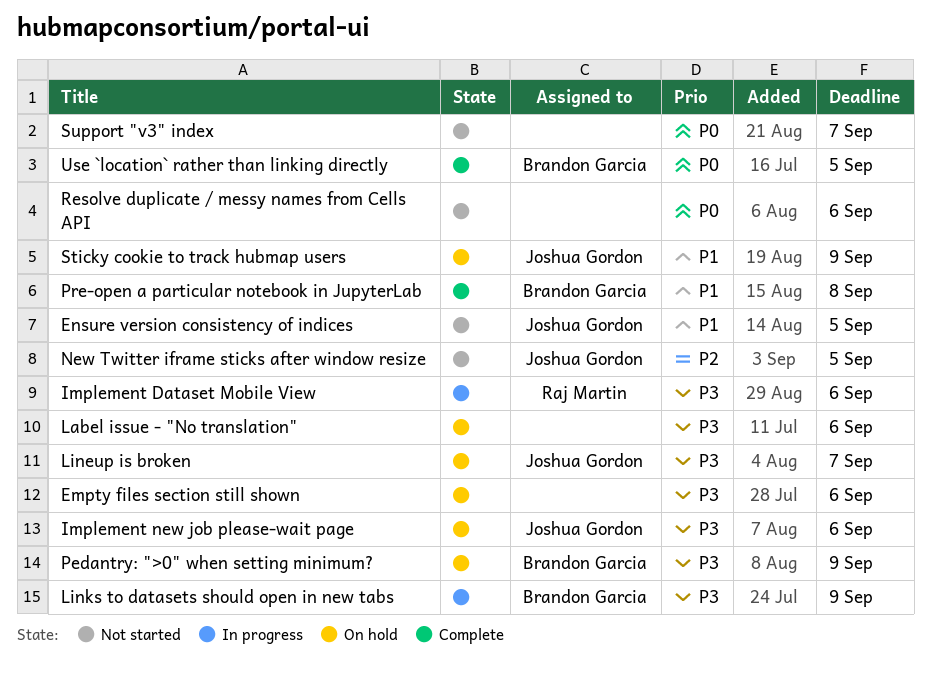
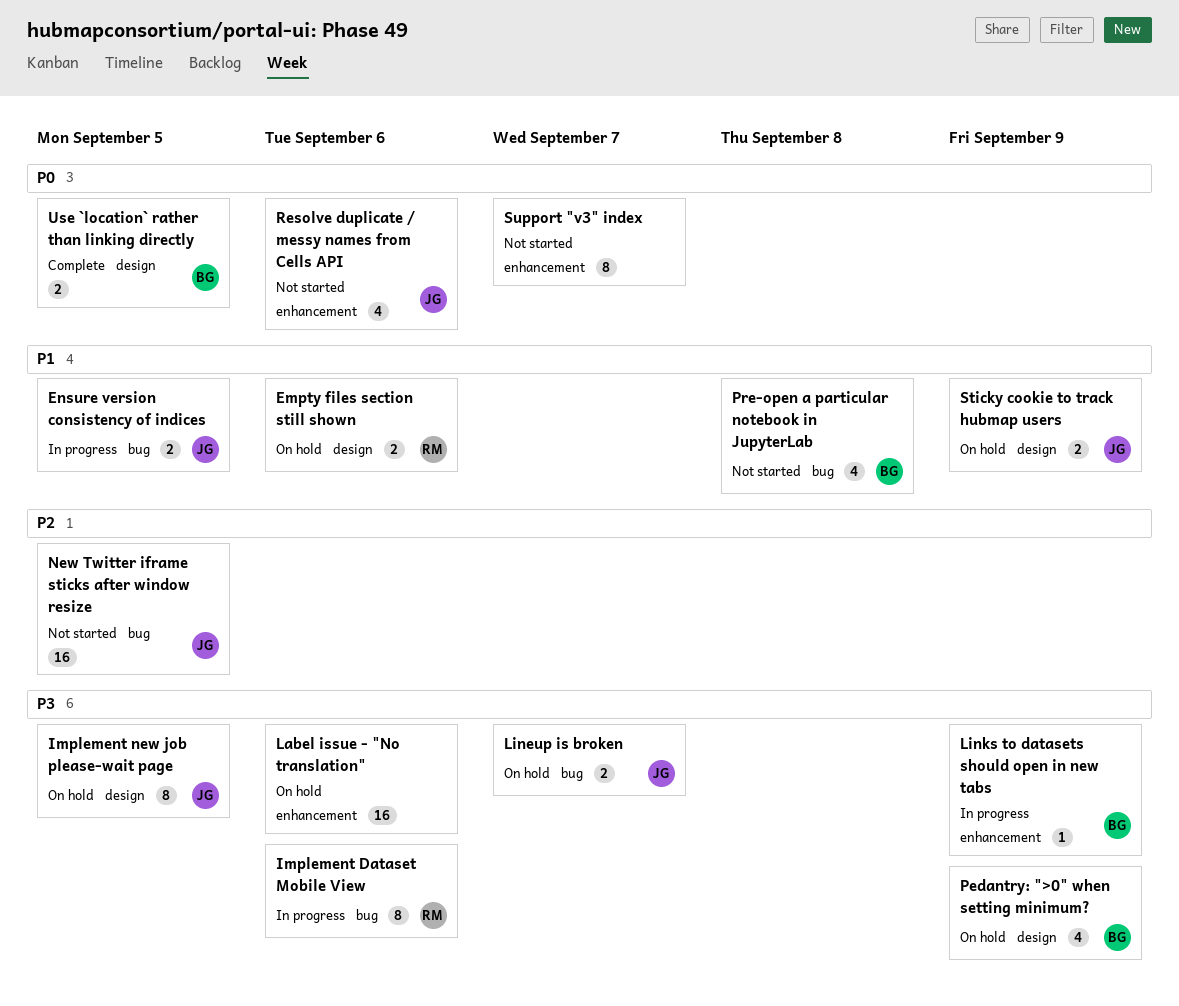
Empty files section still shown, owner: none -> Raj Martin
Empty files section still shown, priority: P3 -> P1
Ensure version consistency of indices, status: Not started -> In progress
Implement new job please-wait page, due: Sep 6 -> Sep 5
Pre-open a particular notebook in JupyterLab, status: Complete -> Not started
Resolve duplicate / messy names from Cells API, owner: none -> Joshua Gordon

